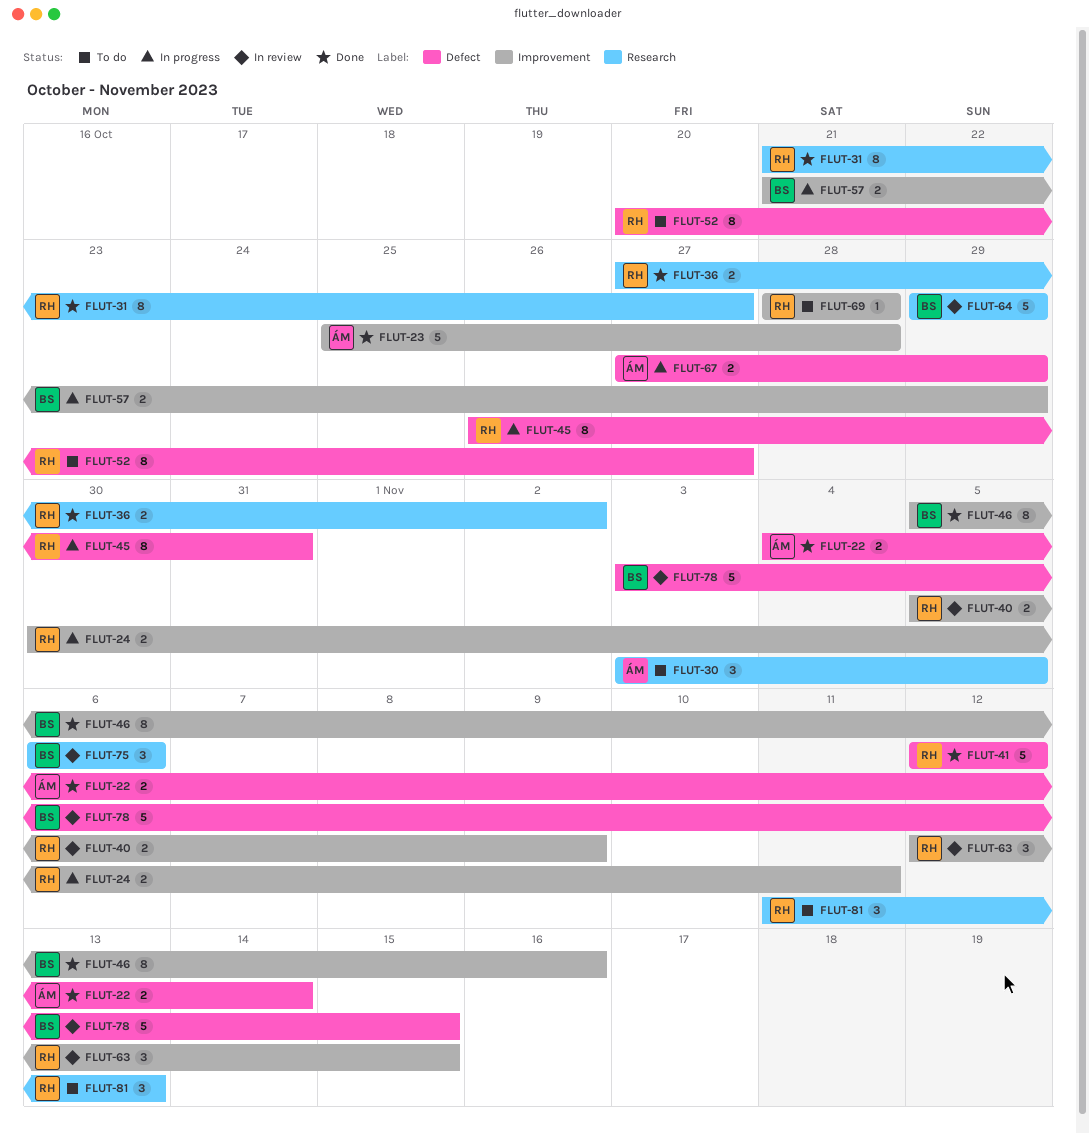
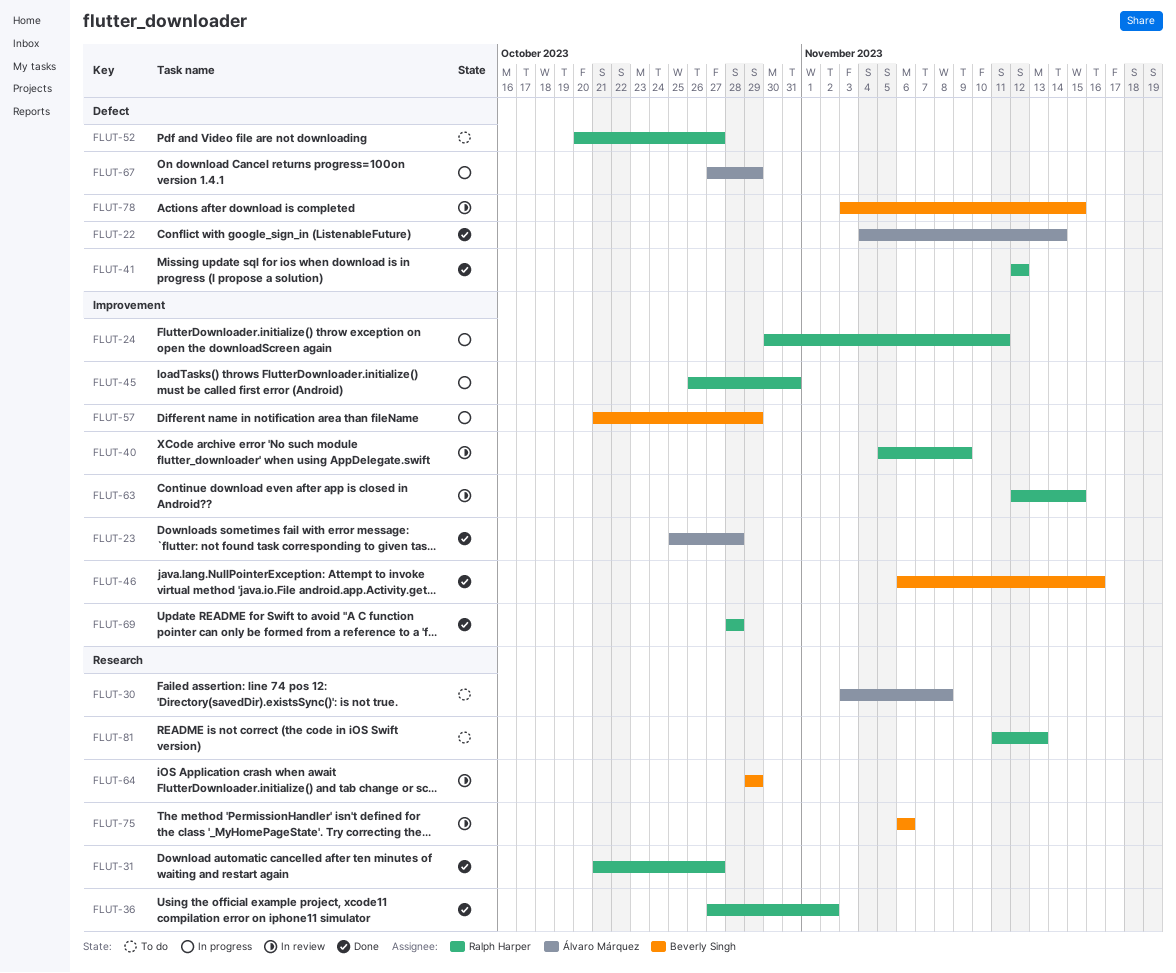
FLUT-30, due: Nov 5 -> Nov 8
FLUT-45, label: Defect -> Improvement
FLUT-46, start: Nov 5 -> Nov 6
FLUT-69, status: To do -> Done

